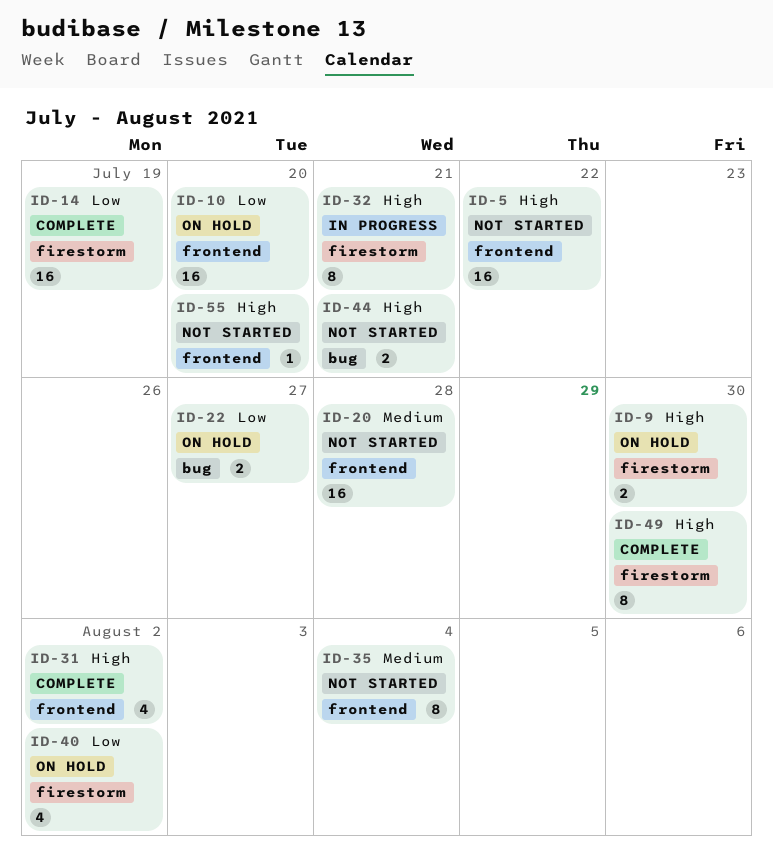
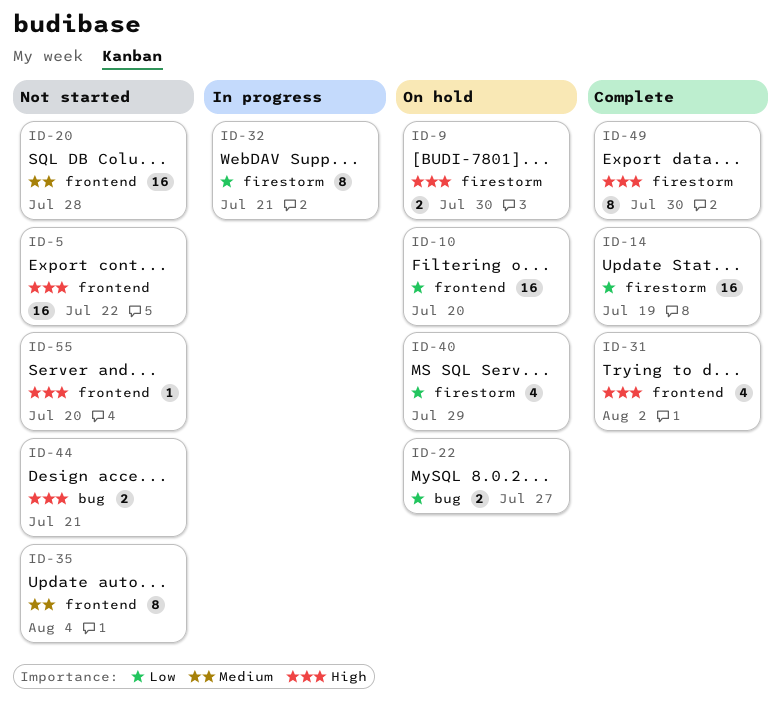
ID-32, priority: High -> Low
ID-40, due: Aug 2 -> Jul 29

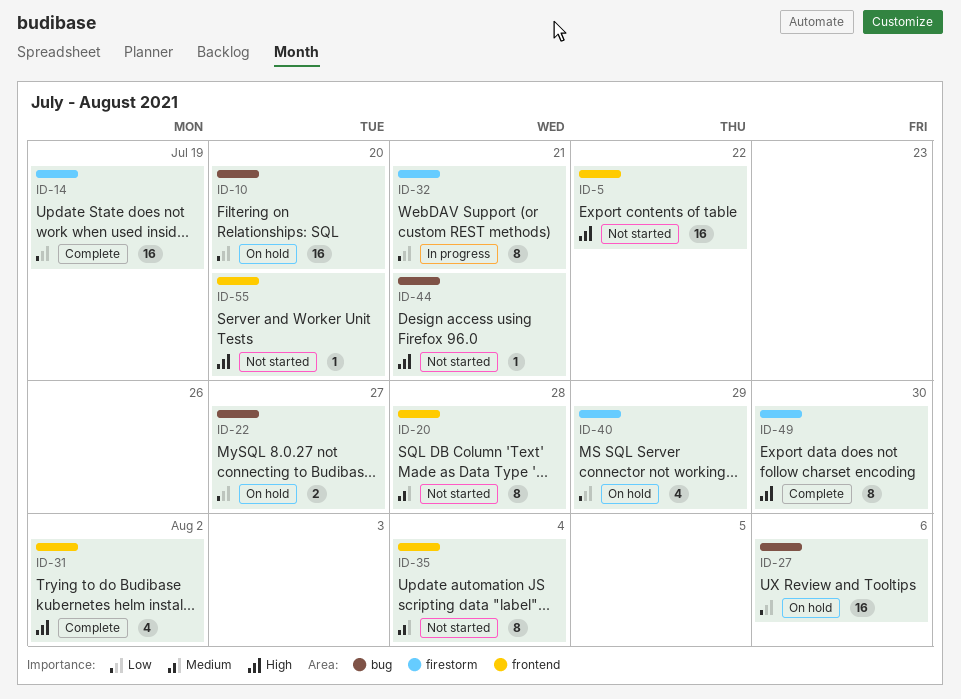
ID-9: present -> none
ID-10, label: frontend -> bug
ID-20, estimate: 16 -> 8
ID-27: none -> present
ID-44, estimate: 2 -> 1

